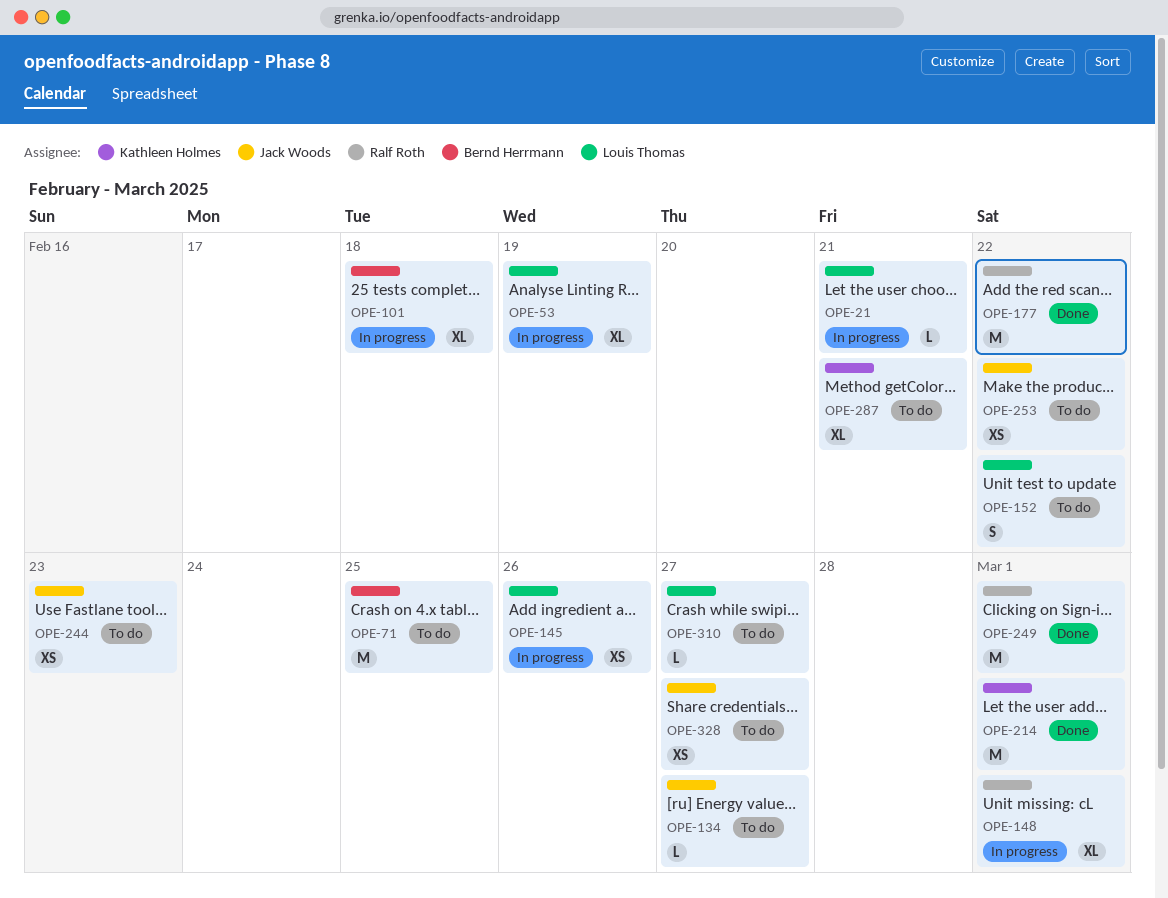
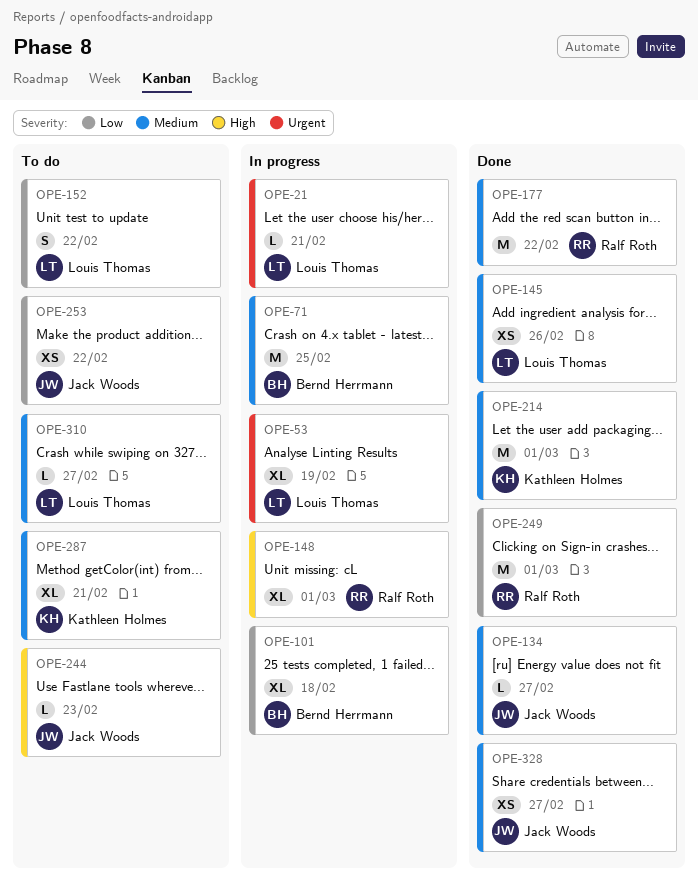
OPE-71, status: To do -> In progress
OPE-134, status: To do -> Done
OPE-145, status: In progress -> Done
OPE-244, estimate: XS -> L
OPE-328, status: To do -> Done

